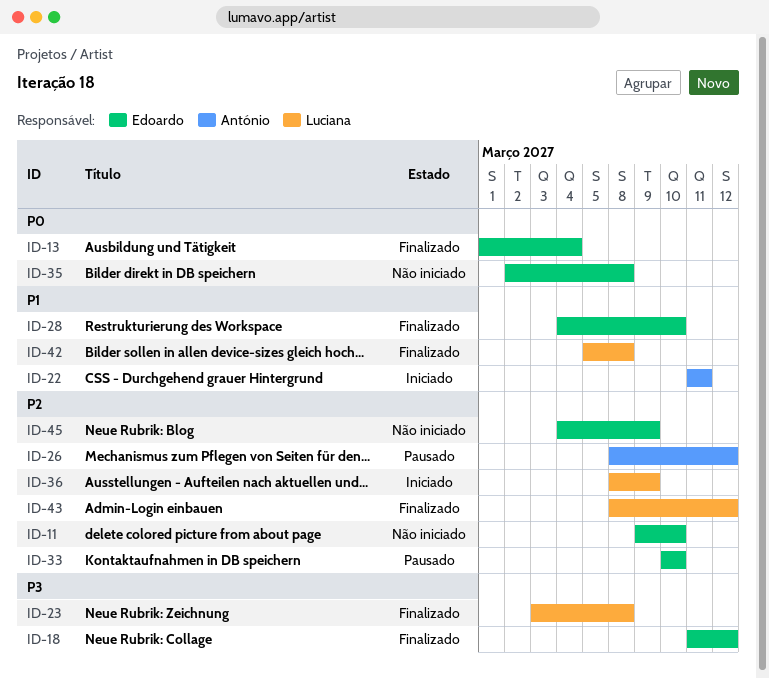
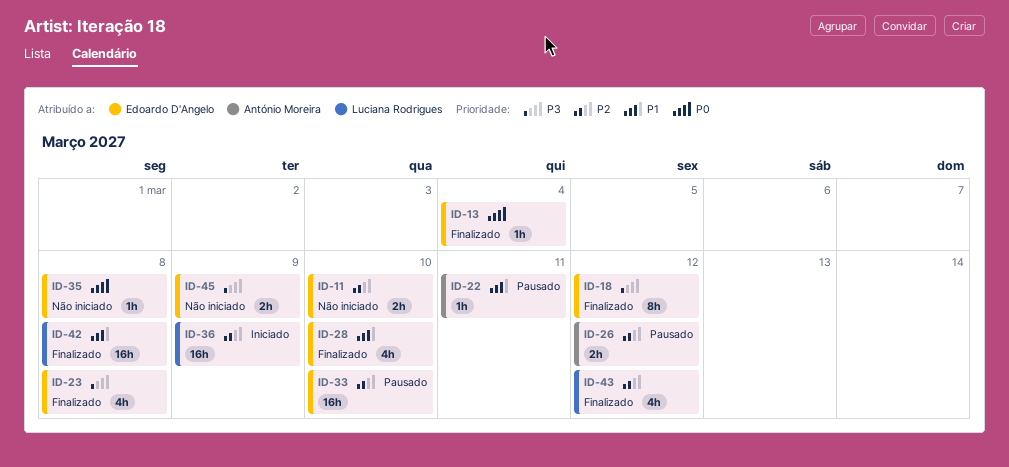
ID-22, status: Iniciado -> Pausado
ID-23, owner: Luciana Rodrigues -> Edoardo D'Angelo
ID-45, priority: P2 -> P3

